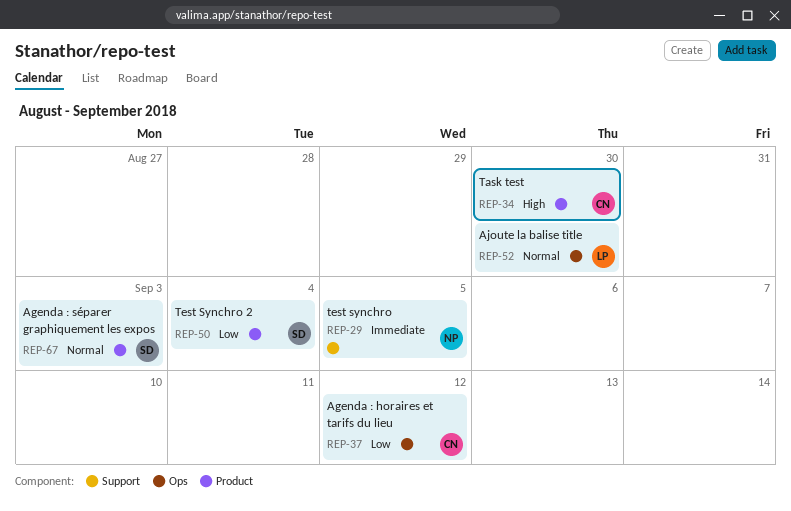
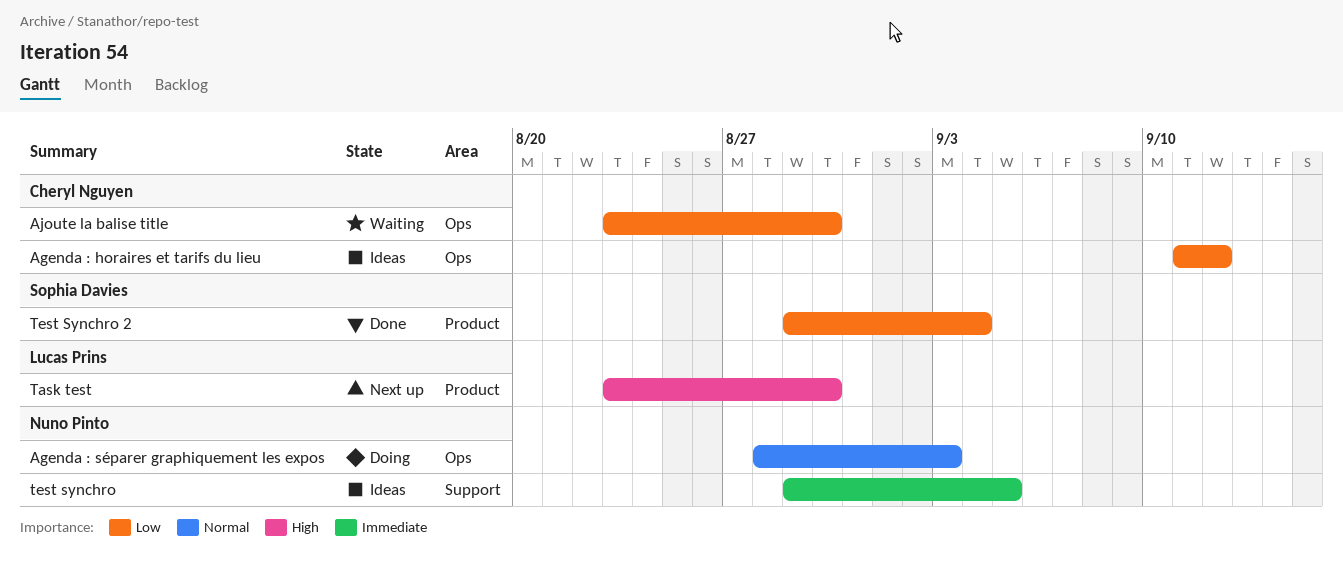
Agenda : séparer graphiquement les expos, owner: Sophia Davies -> Nuno Pinto
Agenda : séparer graphiquement les expos, label: Product -> Ops
Ajoute la balise title, owner: Lucas Prins -> Cheryl Nguyen
Ajoute la balise title, priority: Normal -> Low
Task test, owner: Cheryl Nguyen -> Lucas Prins

